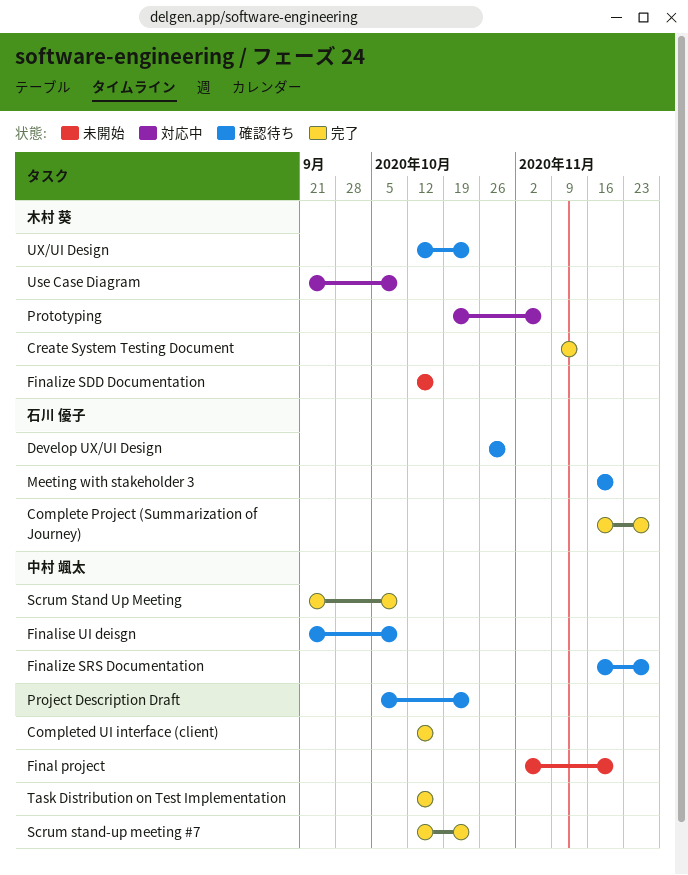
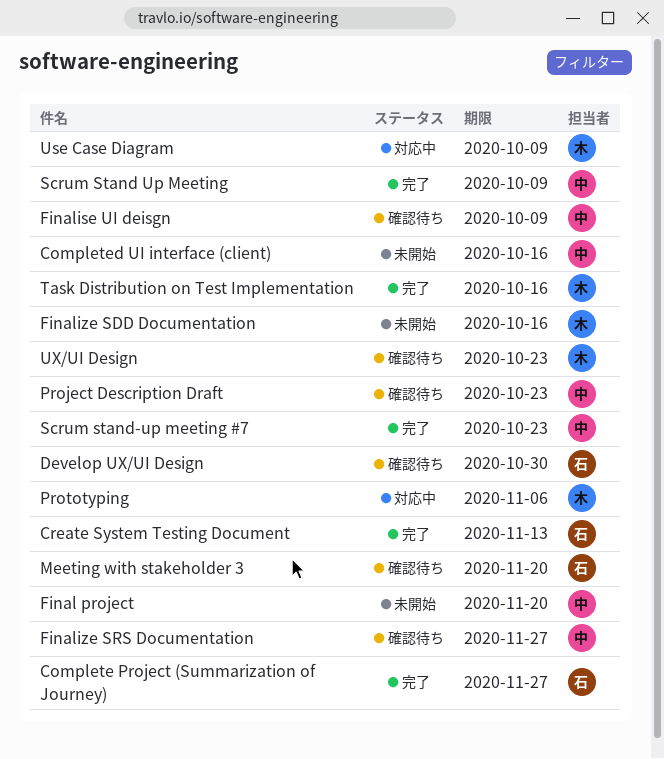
Completed UI interface (client), status: 完了 -> 未開始
Create System Testing Document, owner: 木村 葵 -> 石川 優子
Task Distribution on Test Implementation, owner: 中村 颯太 -> 木村 葵

